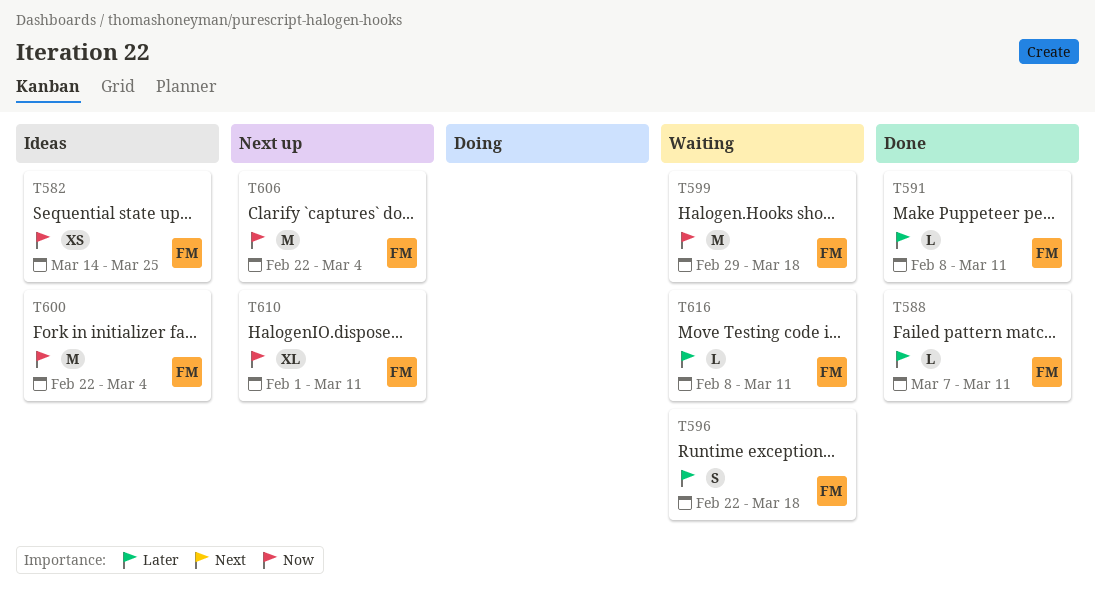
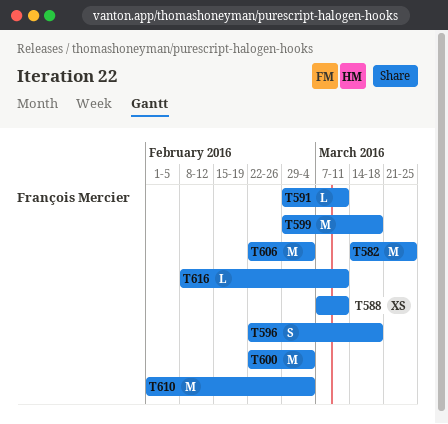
T582, estimate: XS -> M
T588, estimate: L -> XS
T591, start: Feb 8 -> Feb 29
T610, estimate: XL -> M
T610, due: Mar 11 -> Mar 4

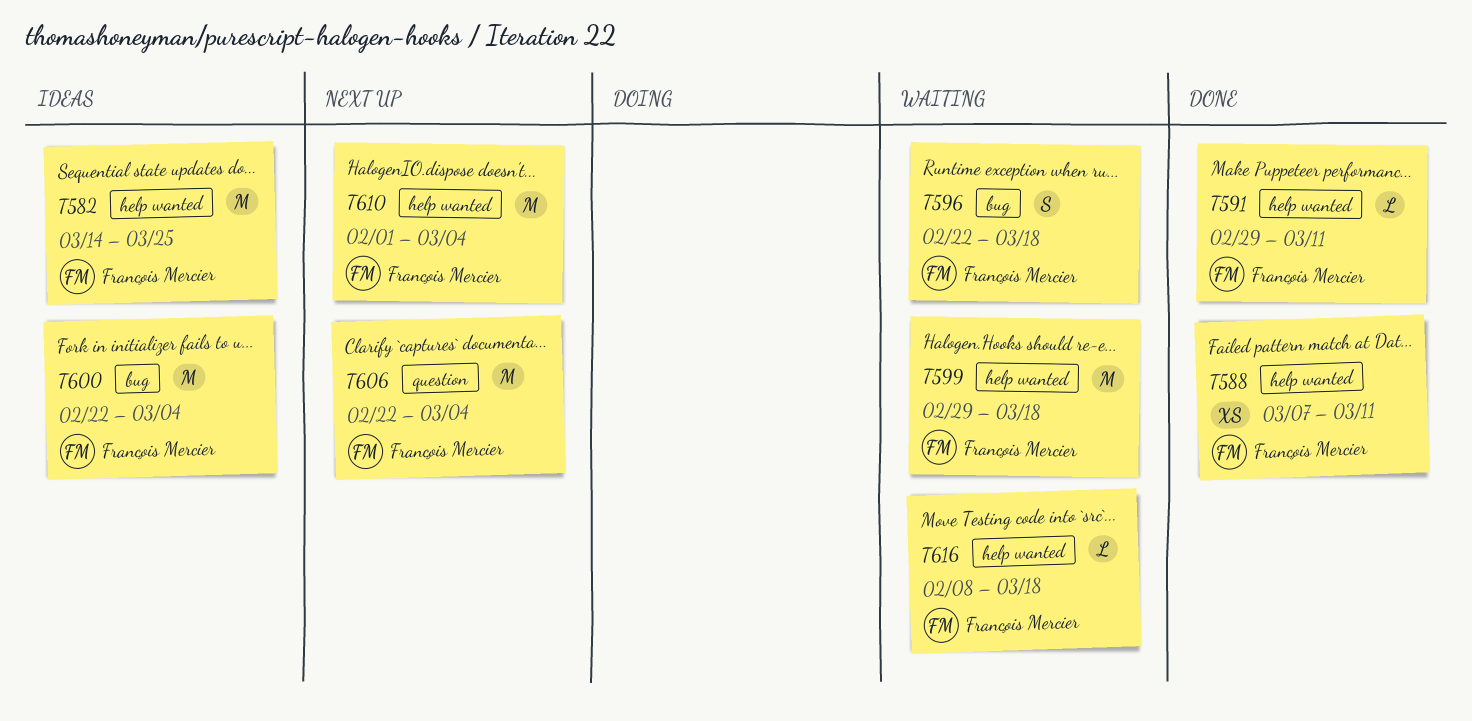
T616, due: Mar 11 -> Mar 18

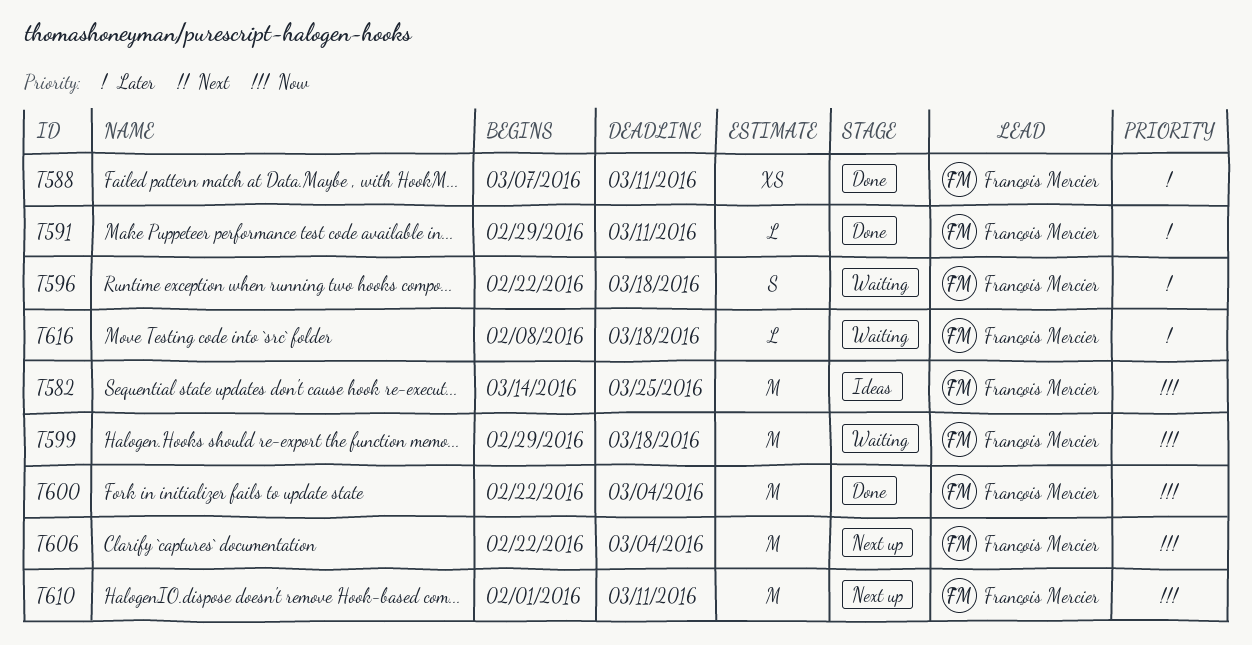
T600, status: Ideas -> Done
T610, due: Mar 4 -> Mar 11

